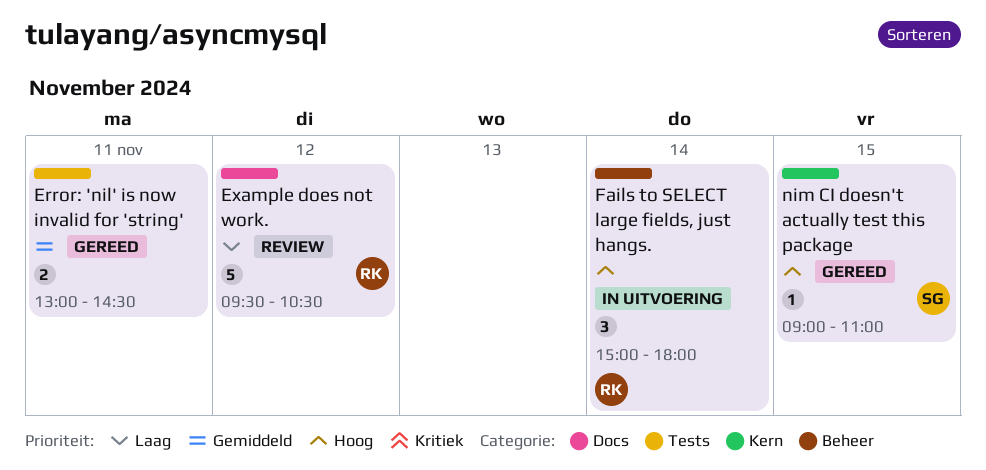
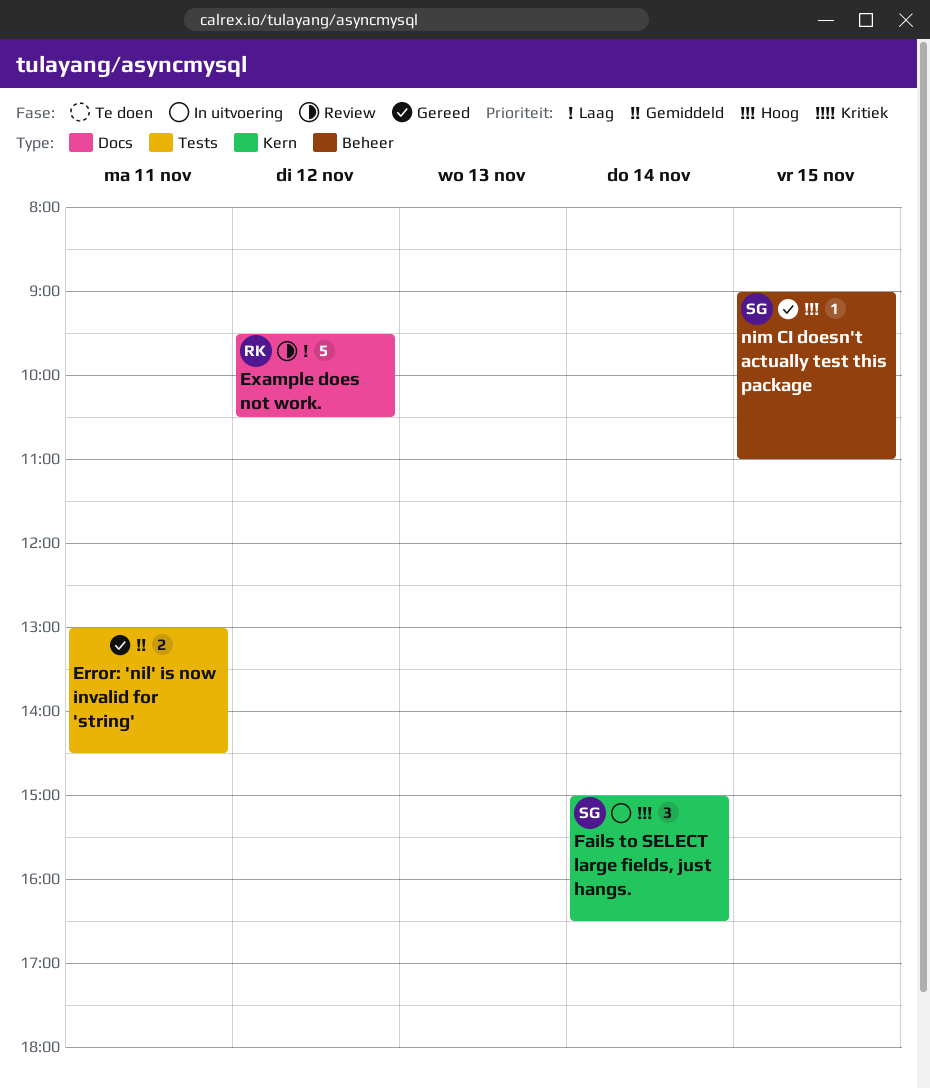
Fails to SELECT large fields, just hangs., owner: RK -> SG
Fails to SELECT large fields, just hangs., label: Beheer -> Kern
Fails to SELECT large fields, just hangs., ends: 18:00 -> 16:30
nim CI doesn't actually test this package, label: Kern -> Beheer

